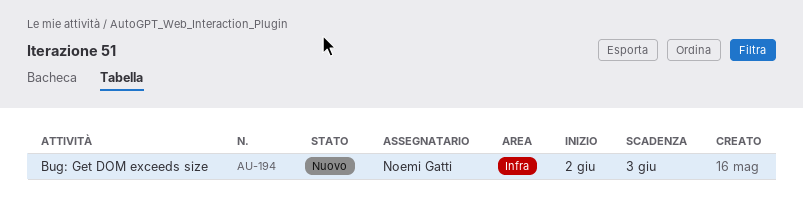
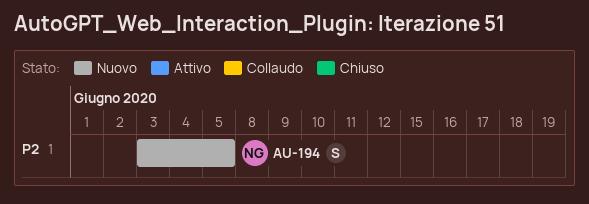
AU-194, start: Jun 2 -> Jun 3
AU-194, due: Jun 3 -> Jun 5

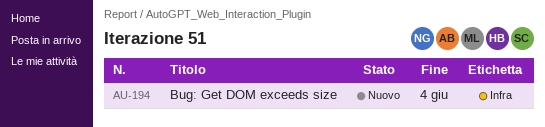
AU-194, due: Jun 5 -> Jun 4

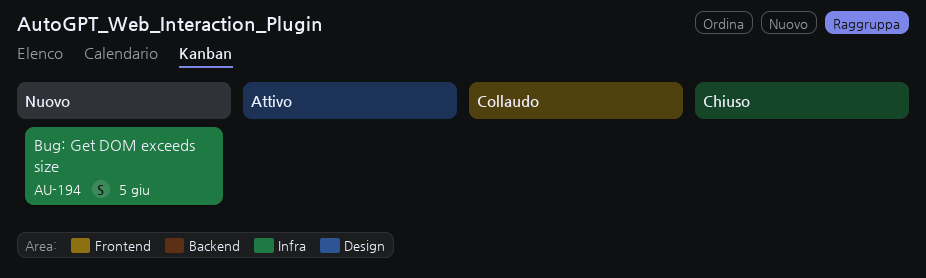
AU-194, due: Jun 4 -> Jun 5

